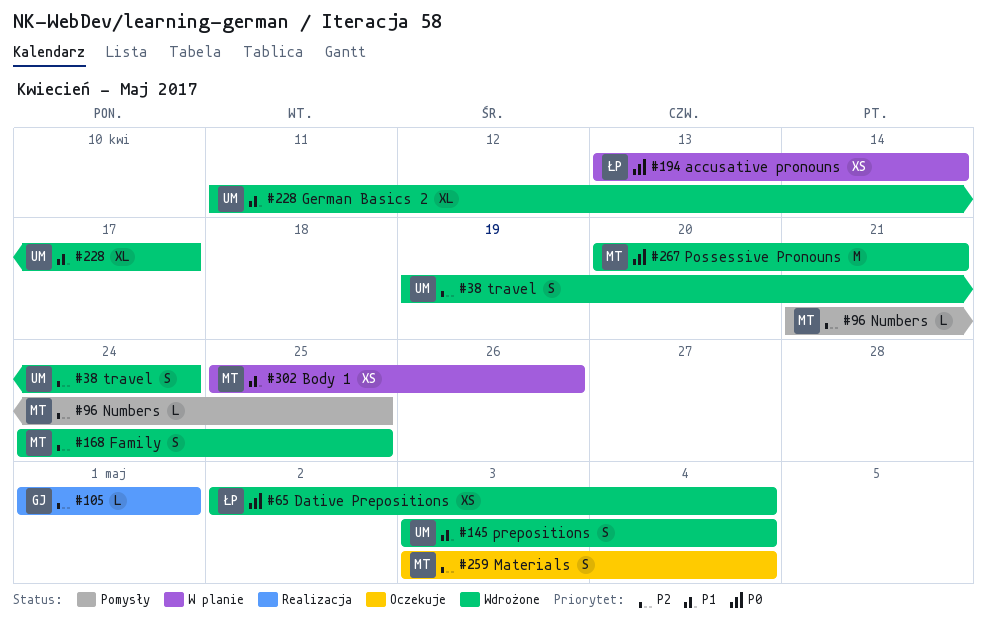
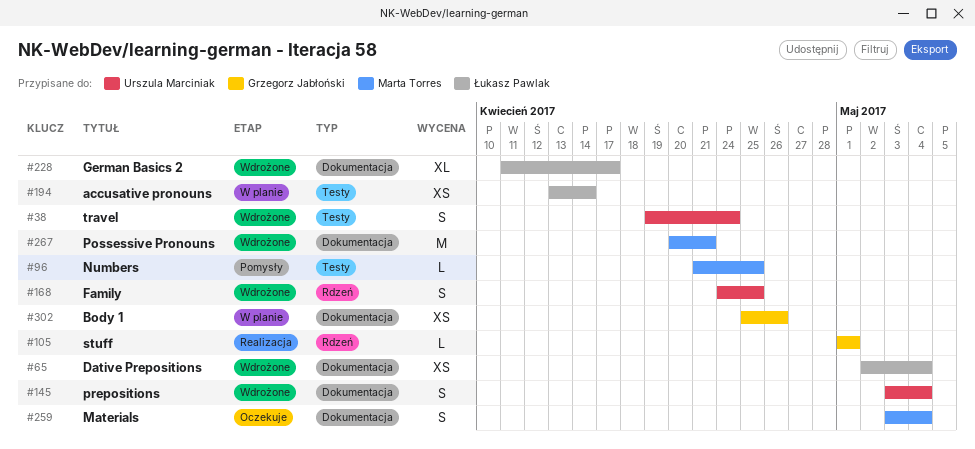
#168, owner: Marta Torres -> Urszula Marciniak
#228, owner: Urszula Marciniak -> Łukasz Pawlak
#302, owner: Marta Torres -> Grzegorz Jabłoński

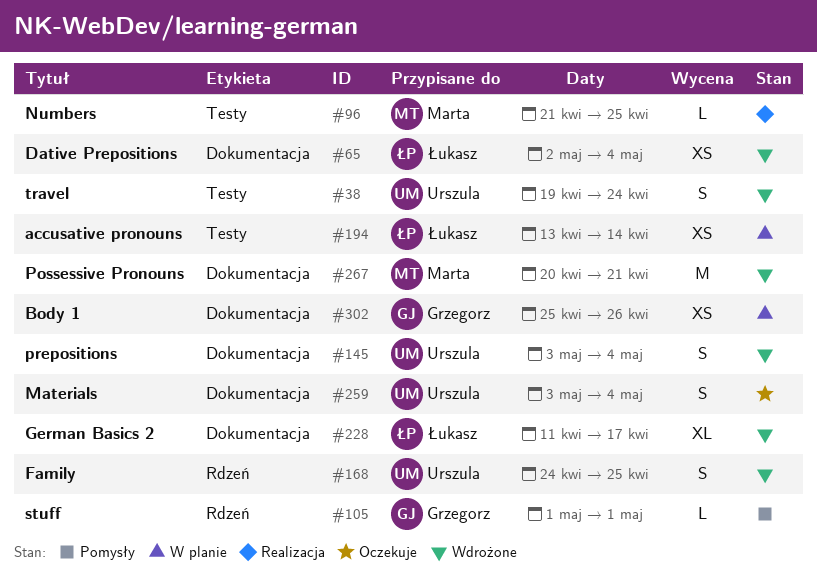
#96, status: Pomysły -> Realizacja
#105, status: Realizacja -> Pomysły
#259, owner: Marta Torres -> Urszula Marciniak

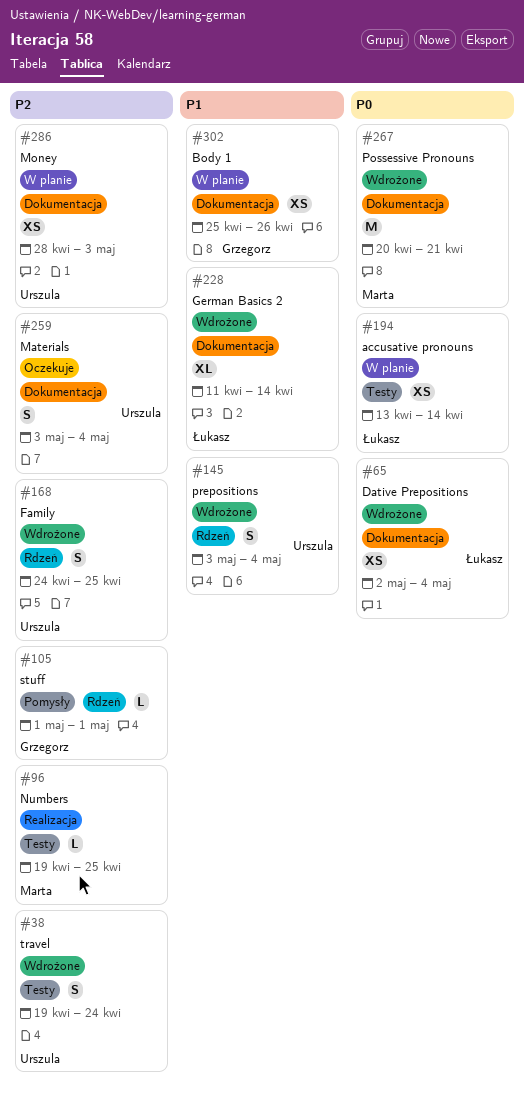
#96, start: Apr 21 -> Apr 19
#145, label: Dokumentacja -> Rdzeń
#228, due: Apr 17 -> Apr 14
#286: none -> present

